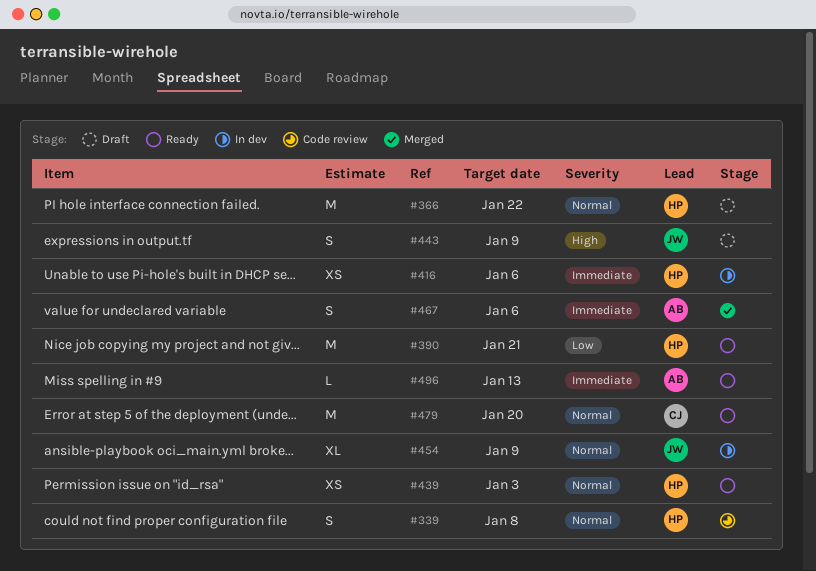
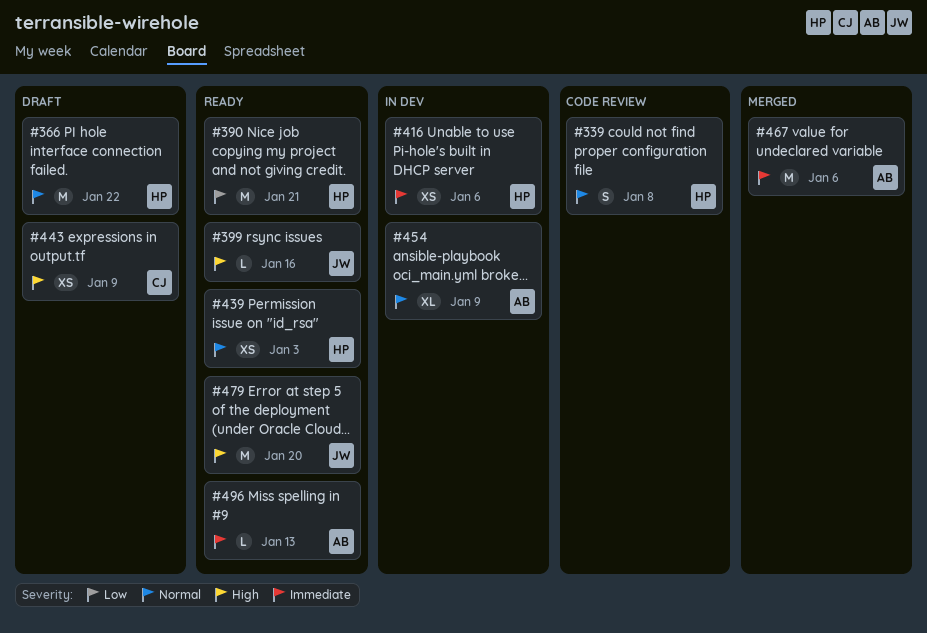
#399: none -> present
#443, owner: JW -> CJ
#443, estimate: S -> XS
#454, owner: JW -> AB
#467, estimate: S -> M
#479, owner: CJ -> JW
#479, priority: Normal -> High

